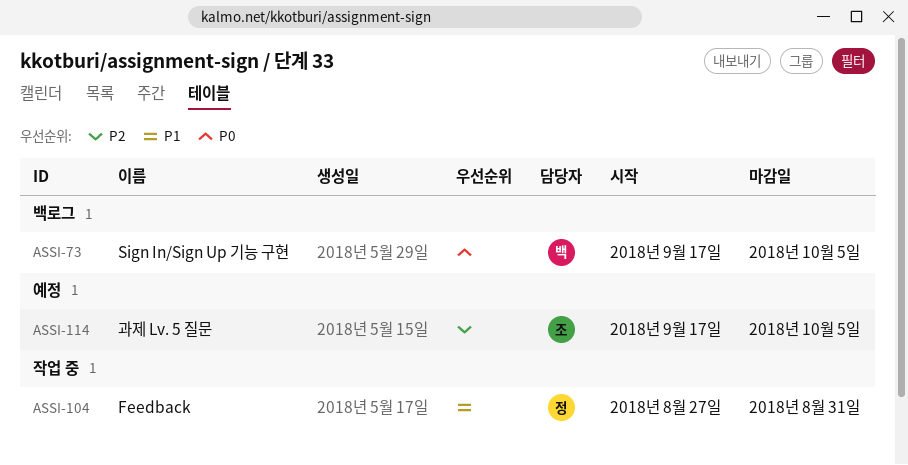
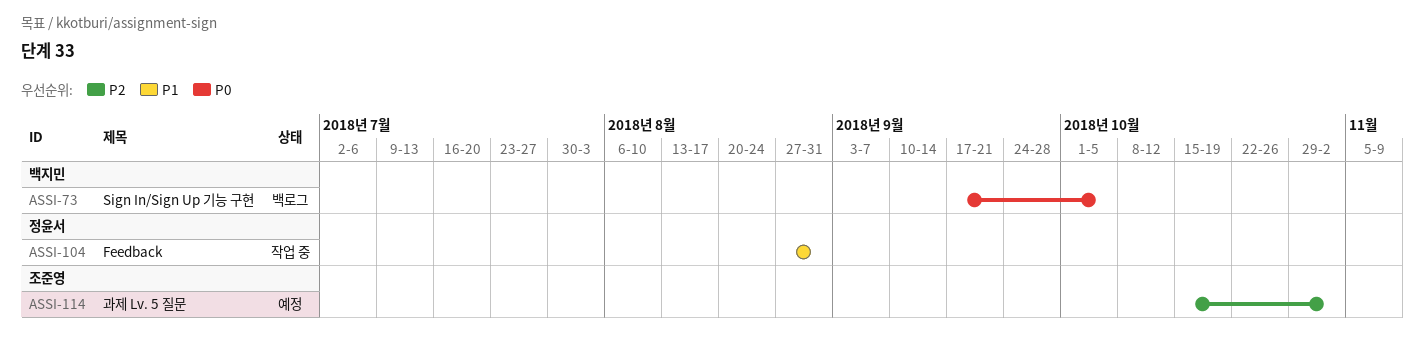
ASSI-114, start: Sep 17 -> Oct 15
ASSI-114, due: Oct 5 -> Nov 2

